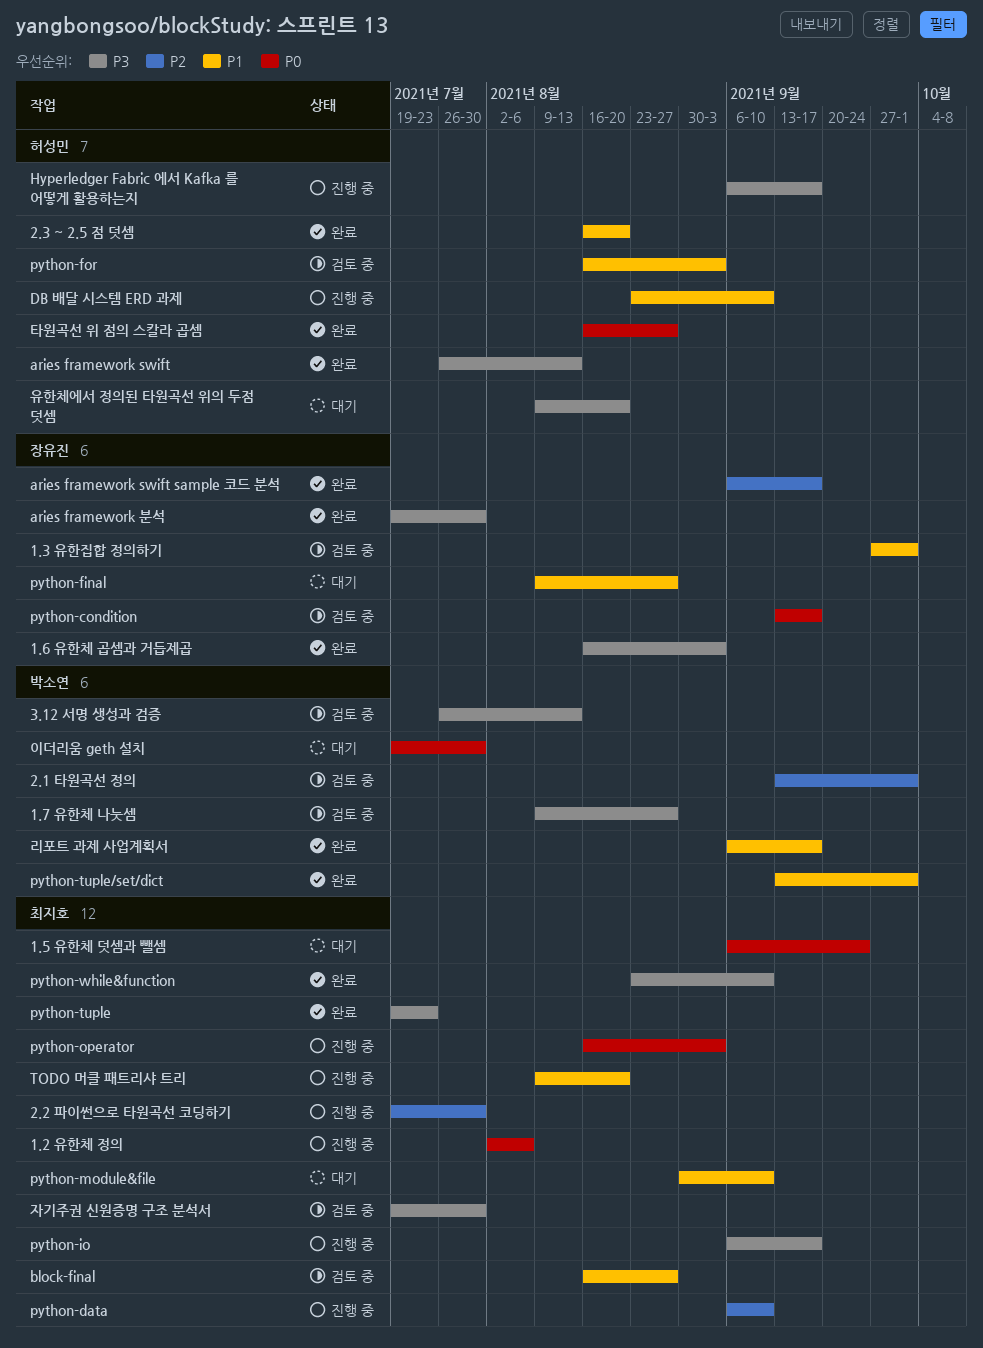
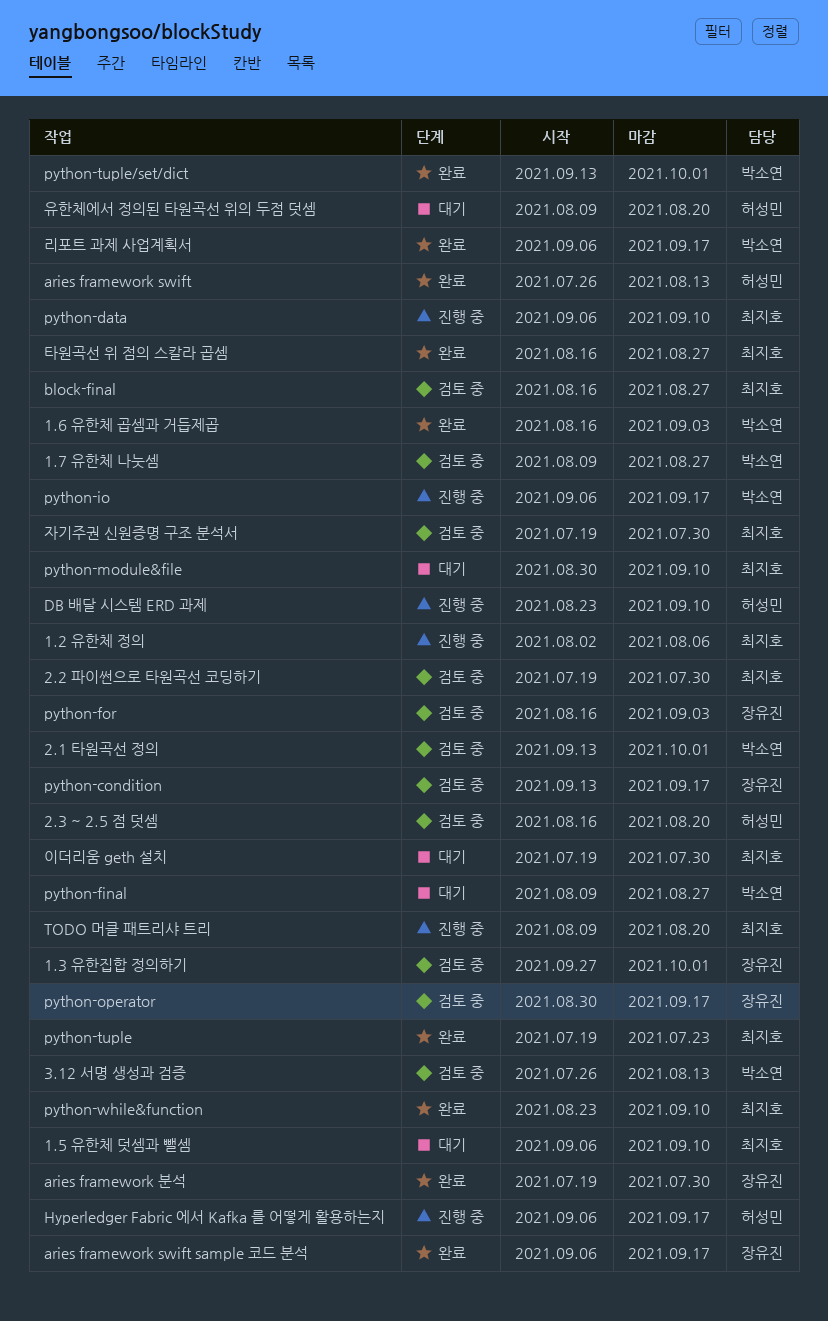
1.5 유한체 덧셈과 뺄셈, due: Sep 24 -> Sep 10
1.6 유한체 곱셈과 거듭제곱, owner: 장유진 -> 박소연
2.2 파이썬으로 타원곡선 코딩하기, status: 진행 중 -> 검토 중
2.3 ~ 2.5 점 덧셈, status: 완료 -> 검토 중
python-final, owner: 장유진 -> 박소연
python-for, owner: 허성민 -> 장유진
python-io, owner: 최지호 -> 박소연
python-operator, status: 진행 중 -> 검토 중
python-operator, owner: 최지호 -> 장유진
python-operator, start: Aug 16 -> Aug 30
python-operator, due: Sep 3 -> Sep 17
이더리움 geth 설치, owner: 박소연 -> 최지호
타원곡선 위 점의 스칼라 곱셈, owner: 허성민 -> 최지호

